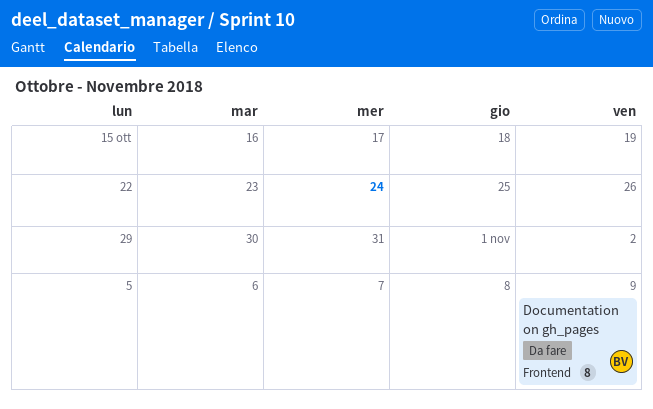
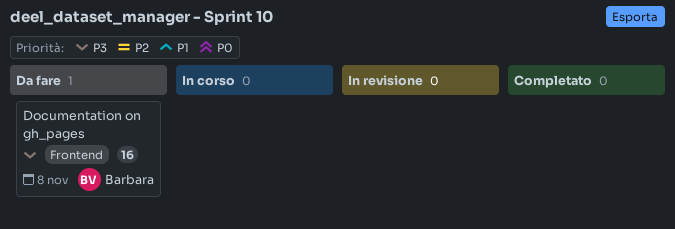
Documentation on gh_pages, estimate: 8 -> 16
Documentation on gh_pages, due: Nov 9 -> Nov 8

